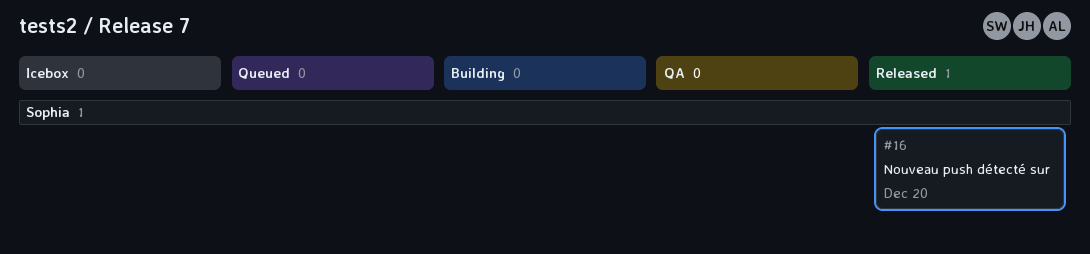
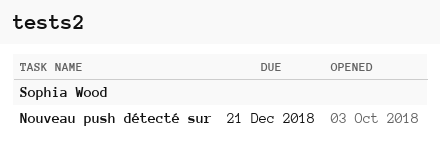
Nouveau push détecté sur, due: Dec 20 -> Dec 21

